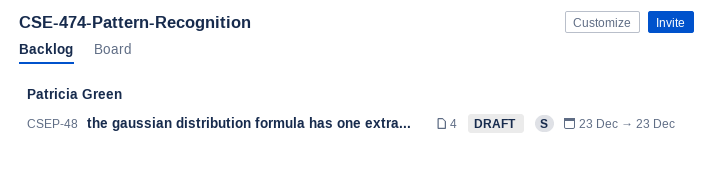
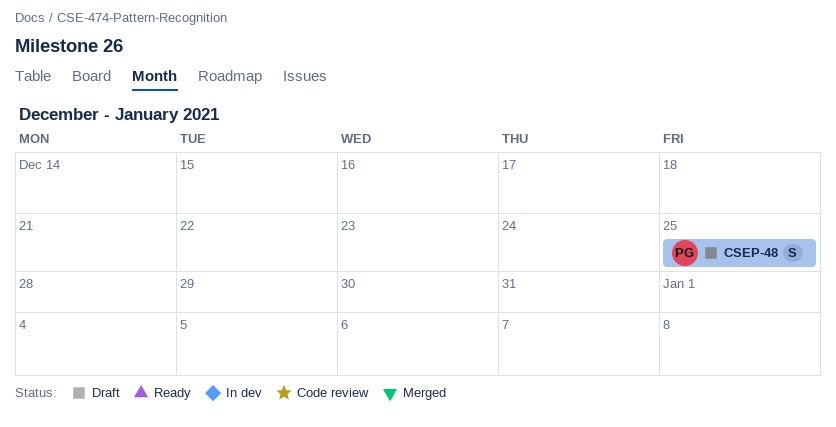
CSEP-48, start: Dec 23 -> Dec 25
CSEP-48, due: Dec 23 -> Dec 25

